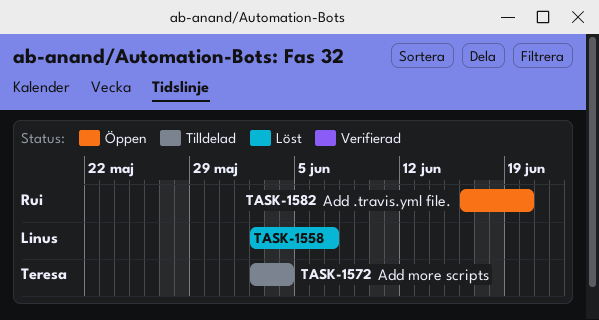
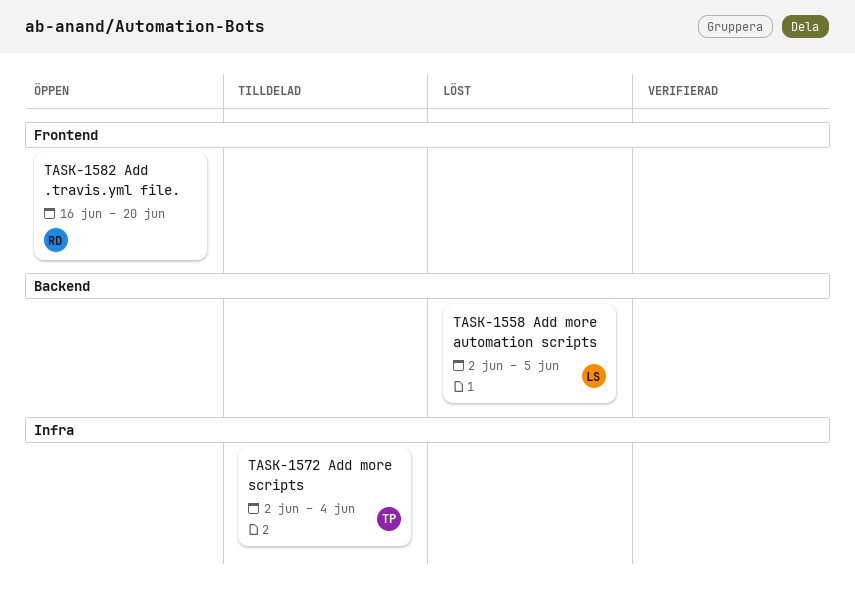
TASK-1558, due: Jun 7 -> Jun 5

